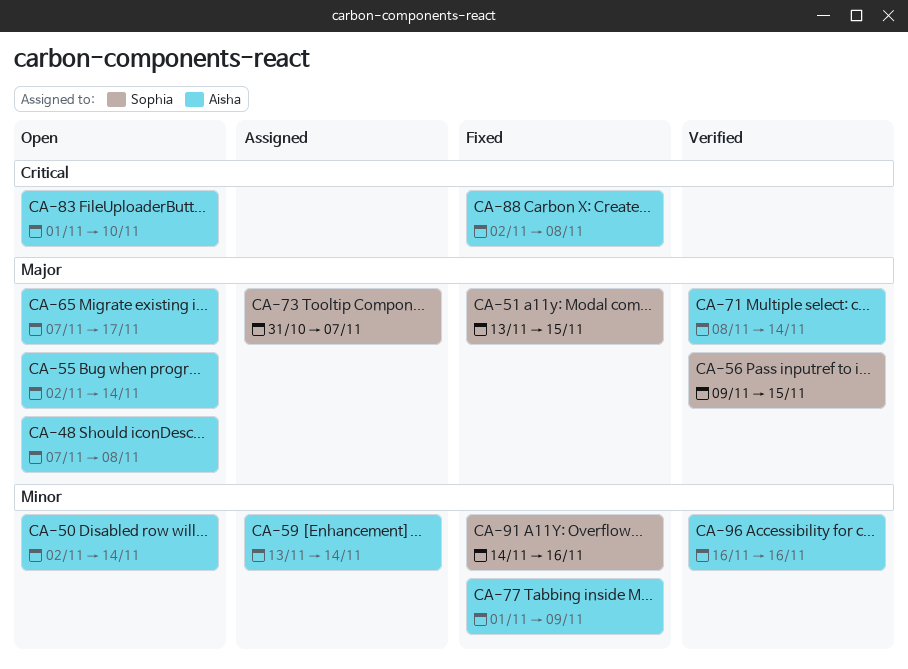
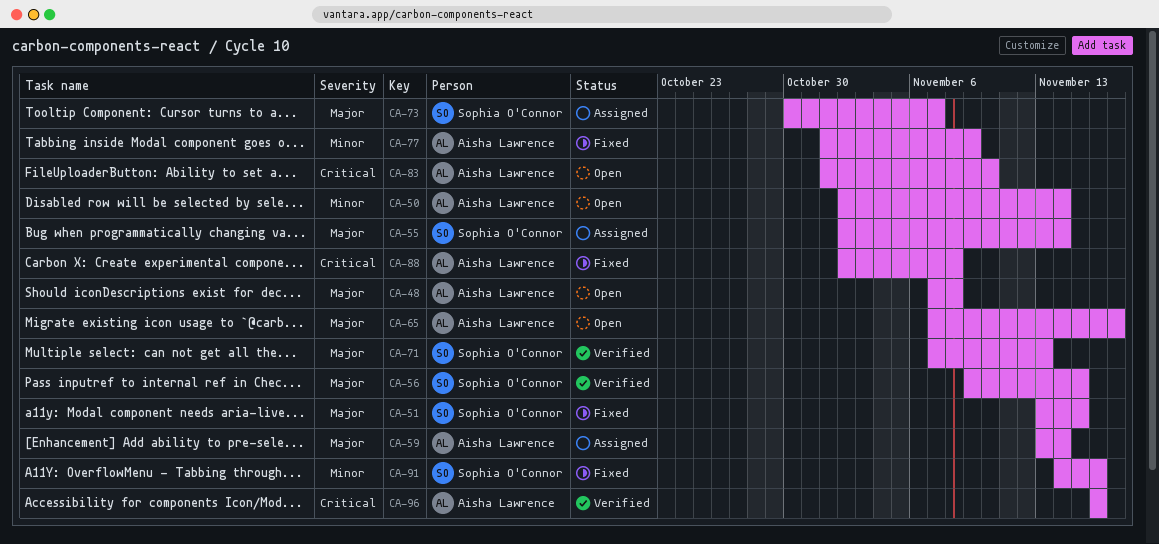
CA-55, status: Open -> Assigned
CA-55, owner: Aisha Lawrence -> Sophia O'Connor
CA-59, priority: Minor -> Major
CA-71, owner: Aisha Lawrence -> Sophia O'Connor
CA-71, start: Nov 8 -> Nov 7
CA-71, due: Nov 14 -> Nov 13
CA-73, start: Oct 31 -> Oct 30
CA-96, priority: Minor -> Critical

